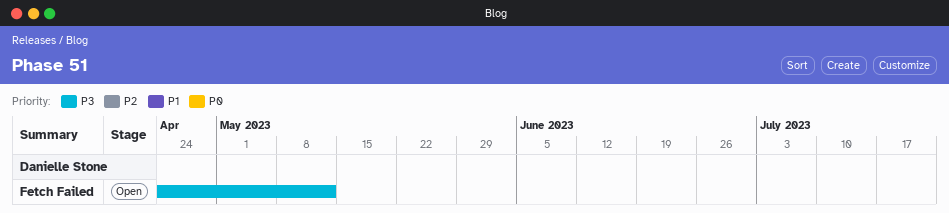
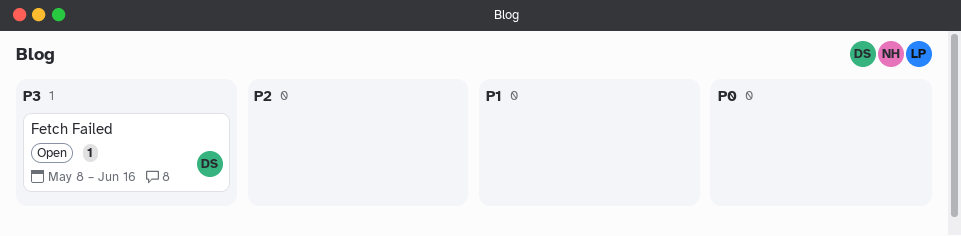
Fetch Failed, start: Apr 24 -> May 8
Fetch Failed, due: May 12 -> Jun 16

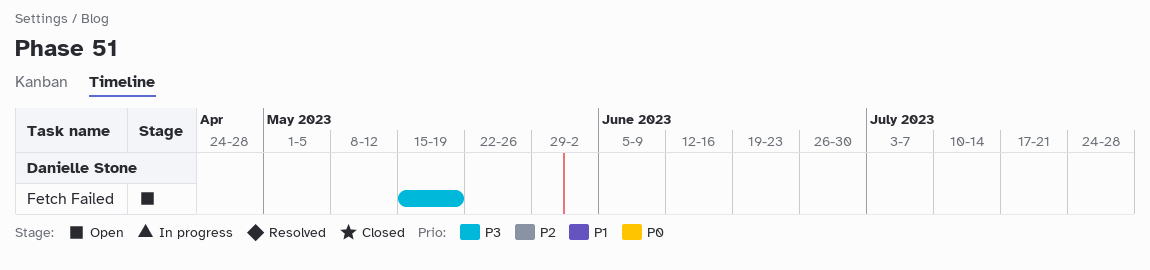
Fetch Failed, start: May 8 -> May 15
Fetch Failed, due: Jun 16 -> May 19

